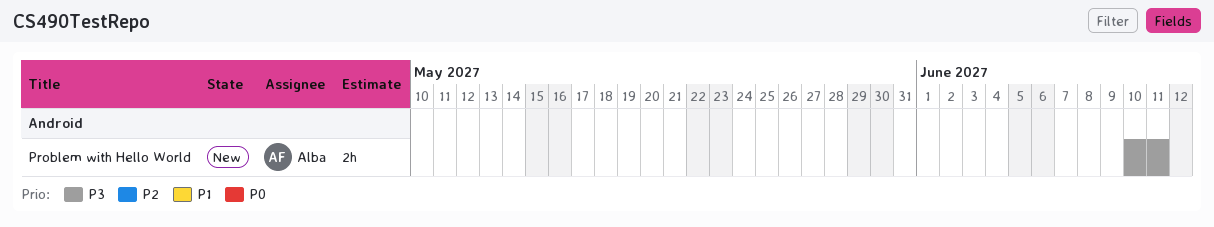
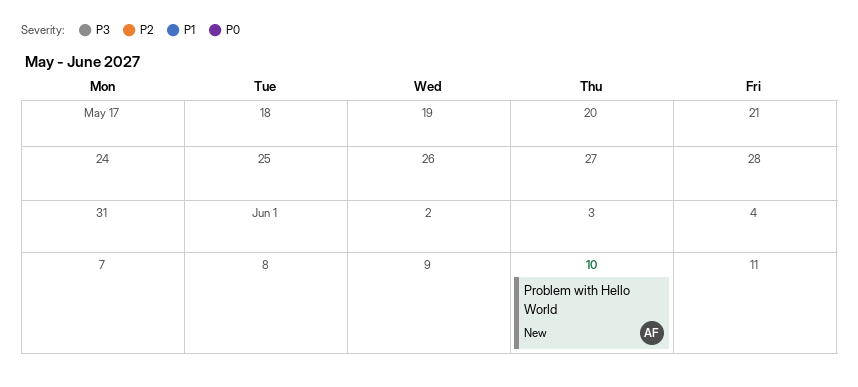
Problem with Hello World, due: Jun 11 -> Jun 10

